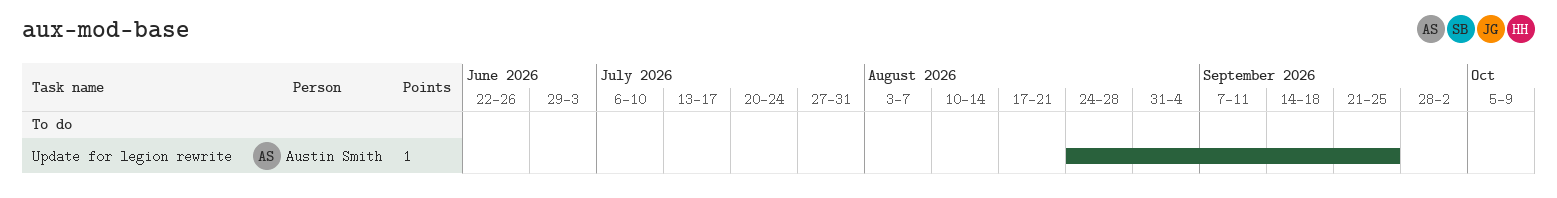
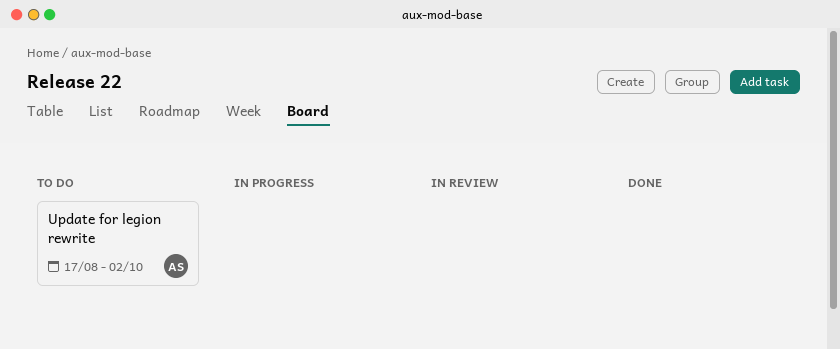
Update for legion rewrite, start: Aug 24 -> Aug 17
Update for legion rewrite, due: Sep 25 -> Oct 2

